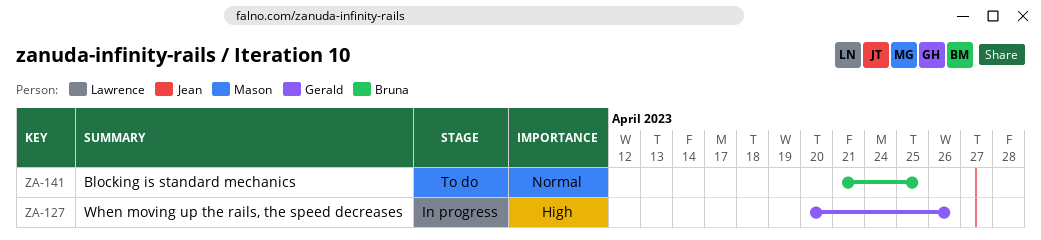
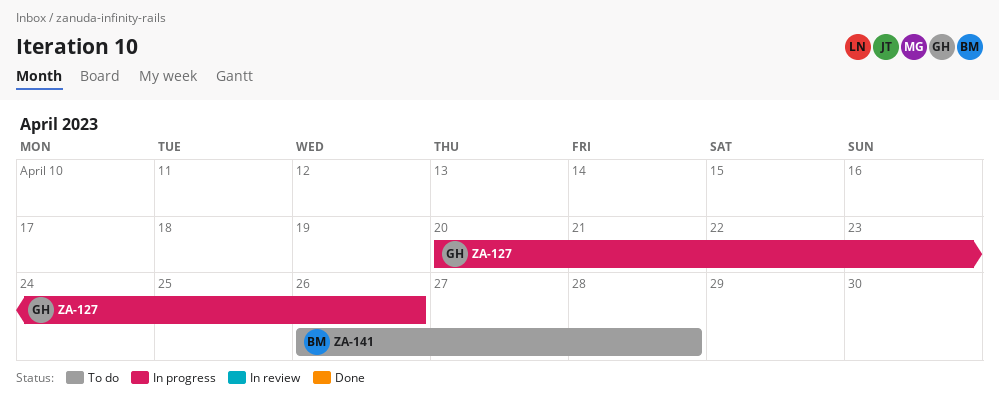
ZA-141, start: Apr 21 -> Apr 26
ZA-141, due: Apr 25 -> Apr 28

